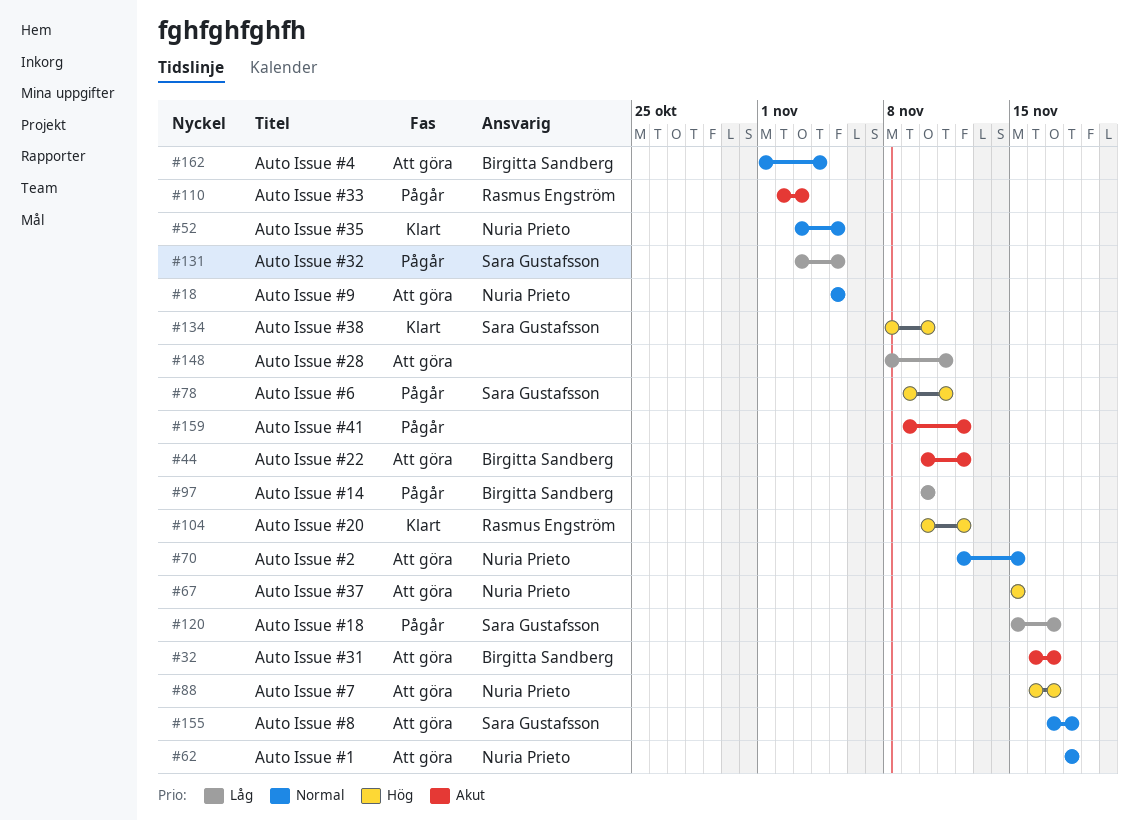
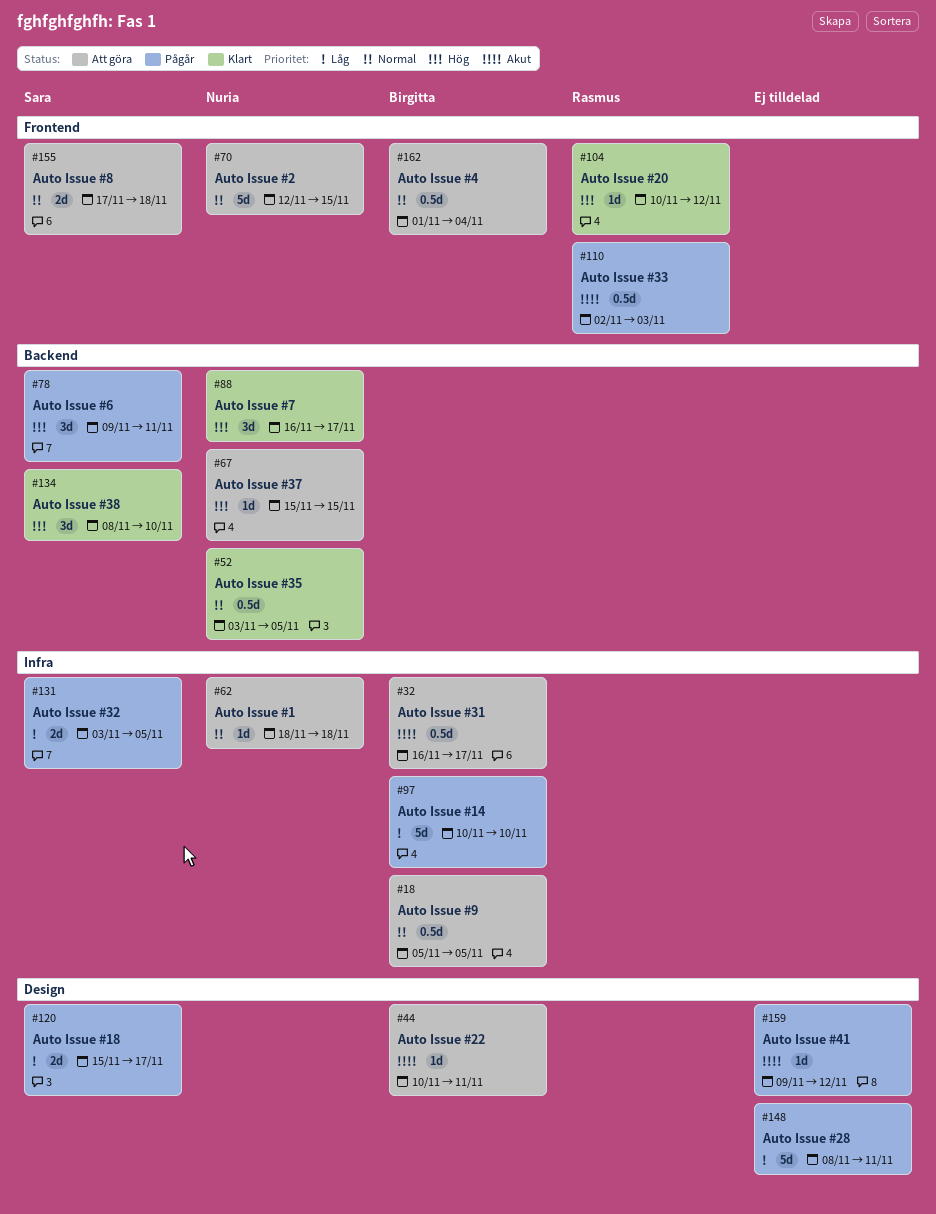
#18, owner: Nuria Prieto -> Birgitta Sandberg
#44, due: Nov 12 -> Nov 11
#88, status: Att göra -> Klart
#148, status: Att göra -> Pågår

